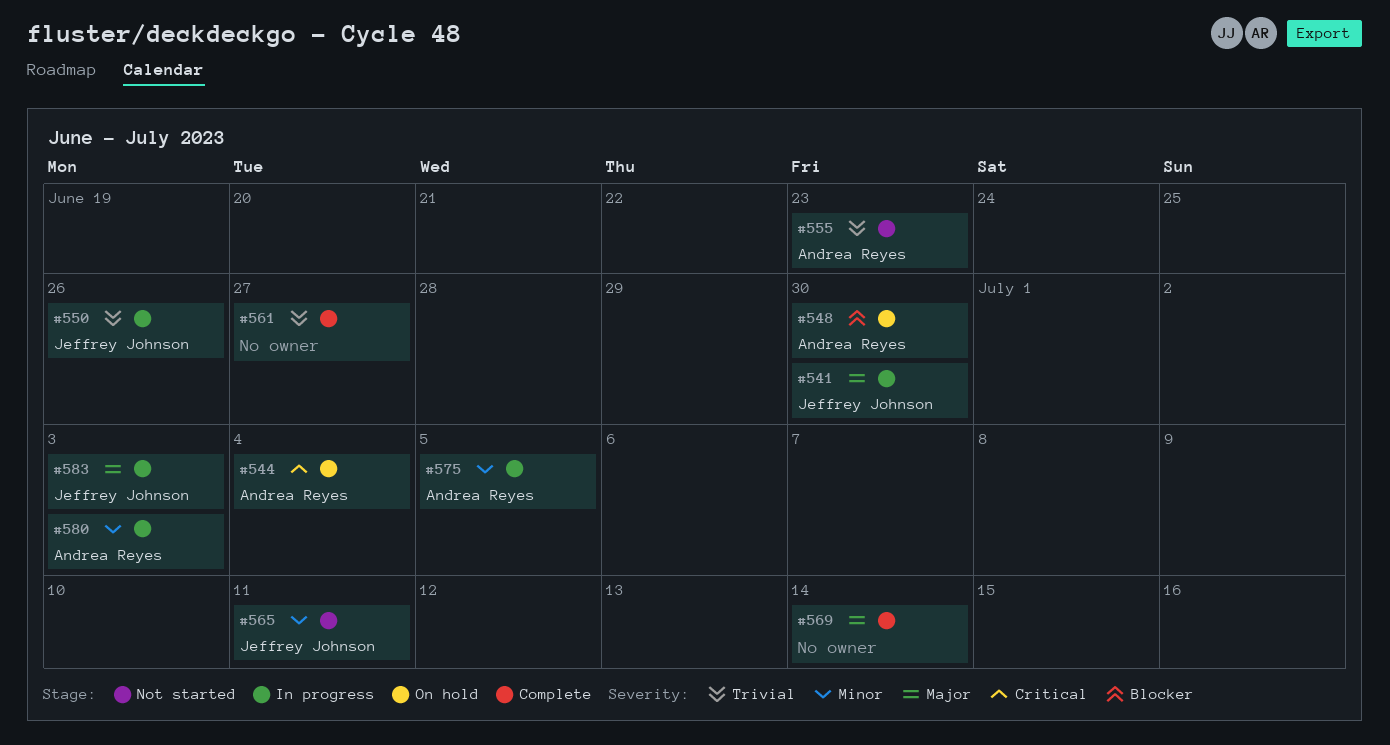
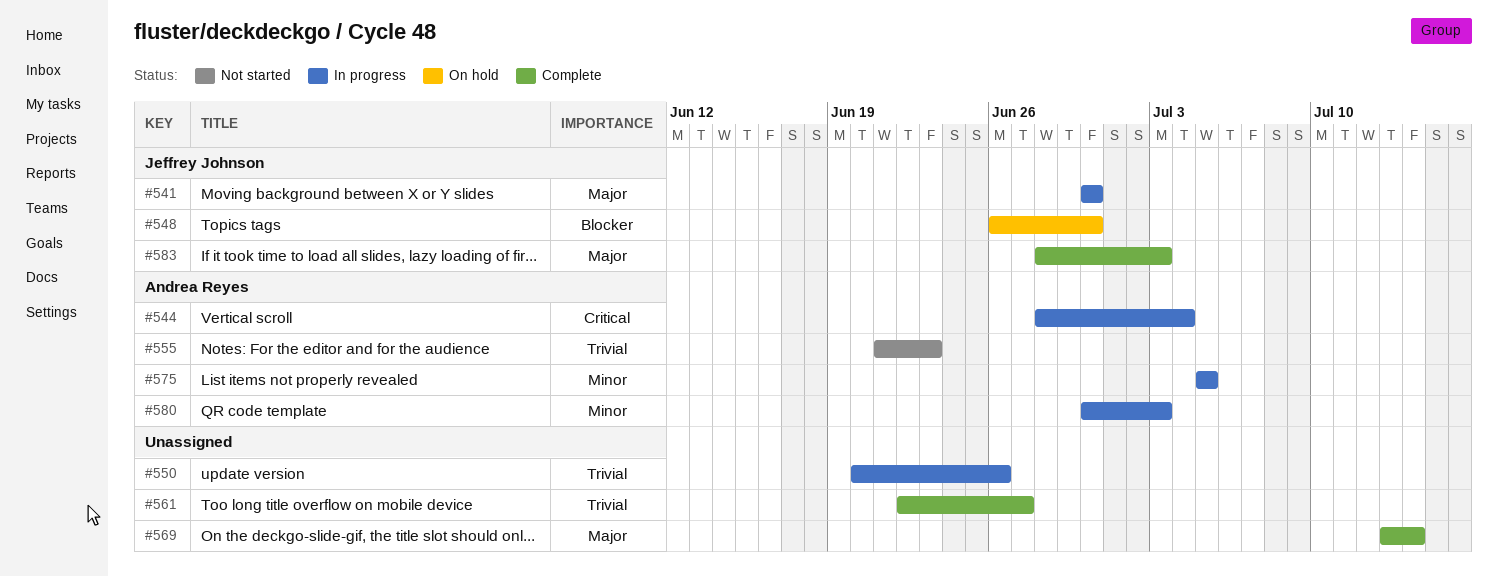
#544, status: On hold -> In progress
#548, owner: Andrea Reyes -> Jeffrey Johnson
#550, owner: Jeffrey Johnson -> none
#565: present -> none
#583, status: In progress -> Complete

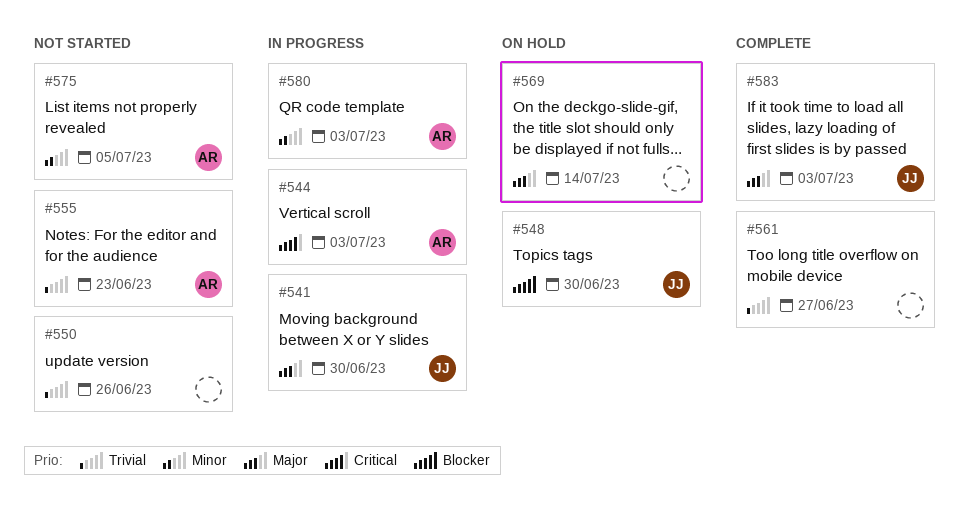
#544, due: Jul 4 -> Jul 3
#550, status: In progress -> Not started
#569, status: Complete -> On hold
#575, status: In progress -> Not started

